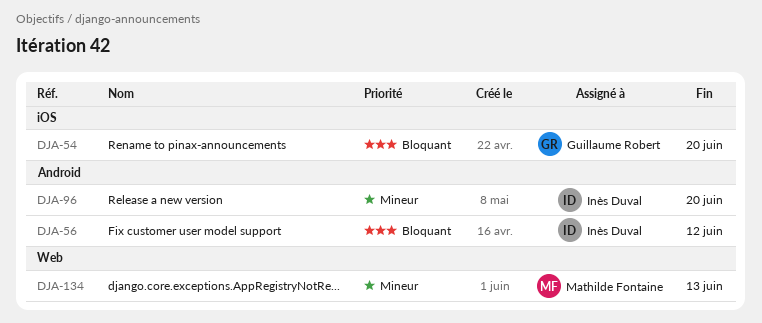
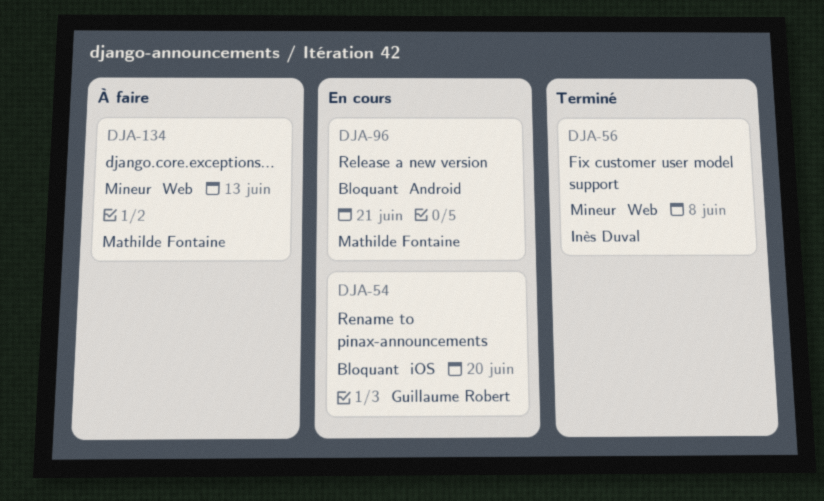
DJA-56, priority: Bloquant -> Mineur
DJA-56, label: Android -> Web
DJA-56, due: Jun 12 -> Jun 8
DJA-96, owner: Inès Duval -> Mathilde Fontaine
DJA-96, priority: Mineur -> Bloquant
DJA-96, due: Jun 20 -> Jun 21

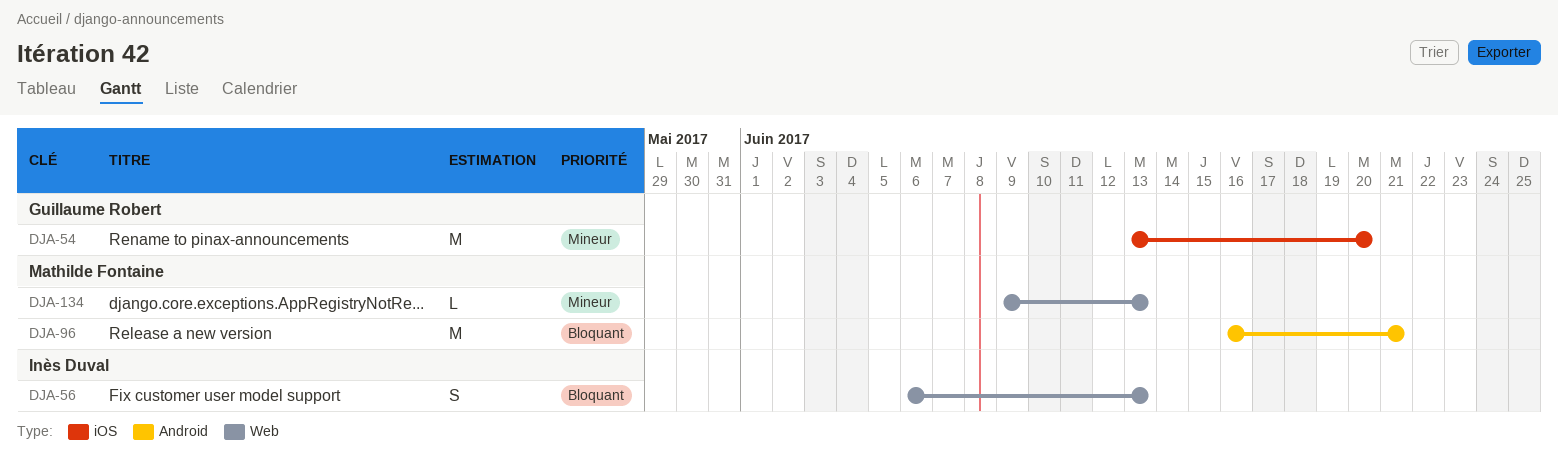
DJA-54, priority: Bloquant -> Mineur
DJA-56, priority: Mineur -> Bloquant
DJA-56, due: Jun 8 -> Jun 13

